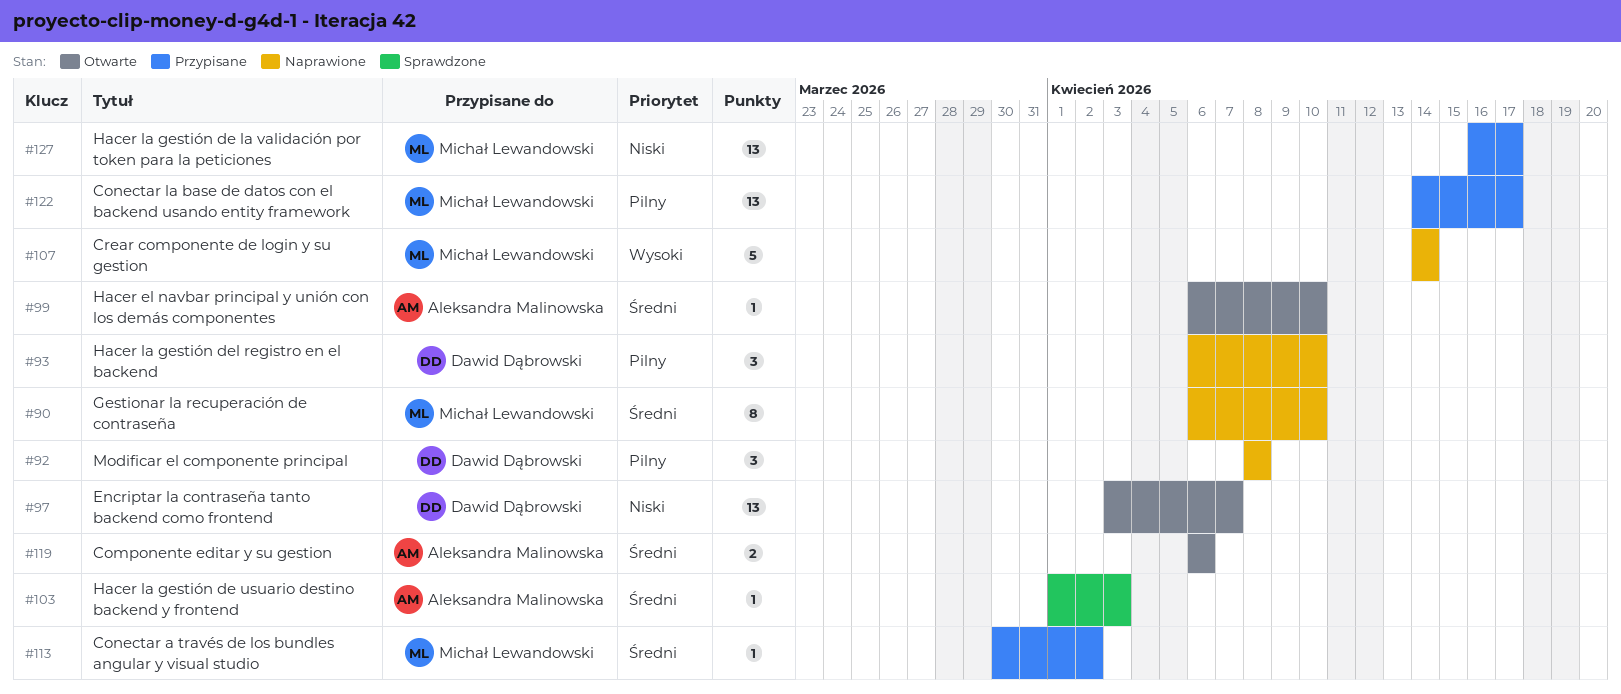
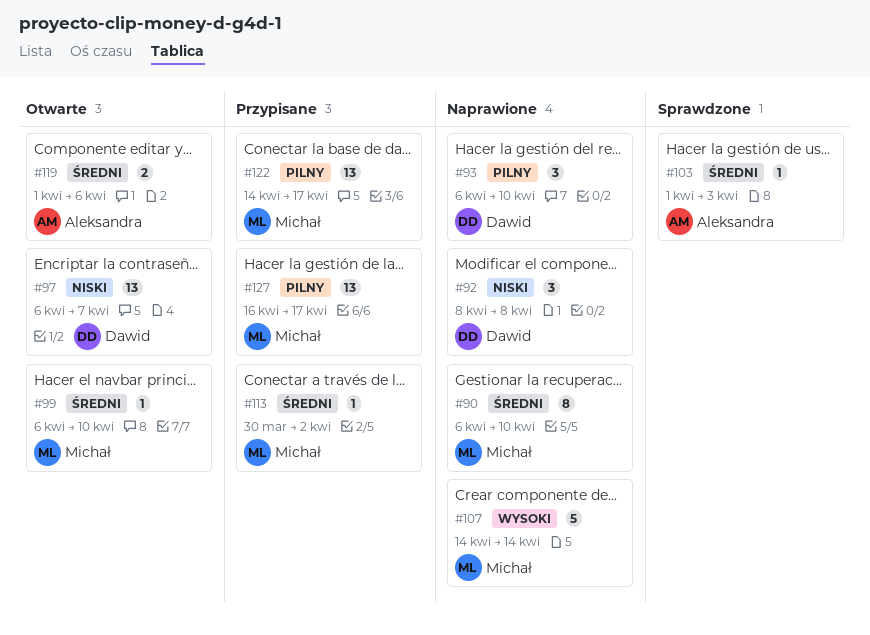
#92, priority: Pilny -> Niski
#97, start: Apr 3 -> Apr 6
#99, owner: Aleksandra Malinowska -> Michał Lewandowski
#119, start: Apr 6 -> Apr 1
#127, priority: Niski -> Pilny

